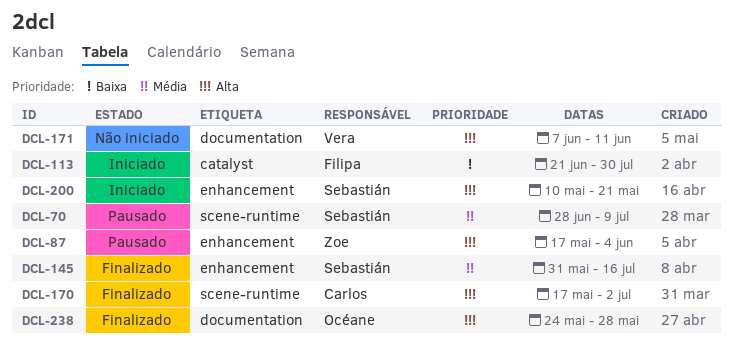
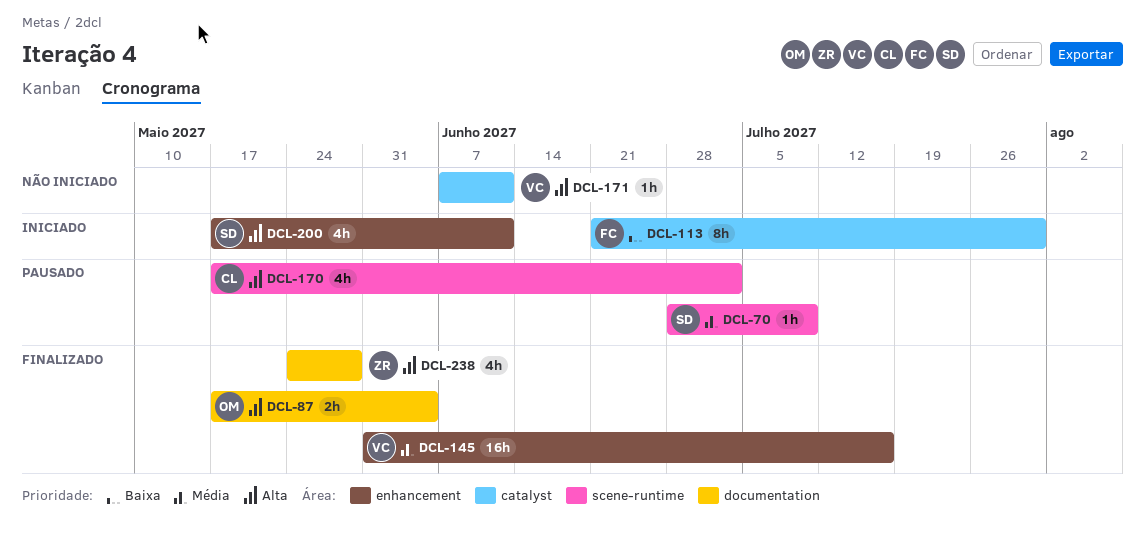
DCL-87, status: Pausado -> Finalizado
DCL-87, owner: Zoe -> Océane
DCL-87, label: enhancement -> documentation
DCL-145, owner: Sebastián -> Vera
DCL-170, status: Finalizado -> Pausado
DCL-171, label: documentation -> catalyst
DCL-200, start: May 10 -> May 17
DCL-200, due: May 21 -> Jun 11
DCL-238, owner: Océane -> Zoe

